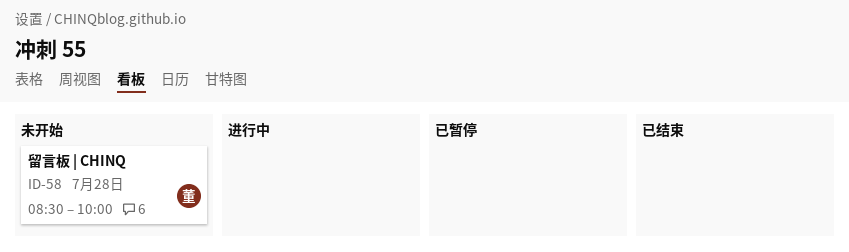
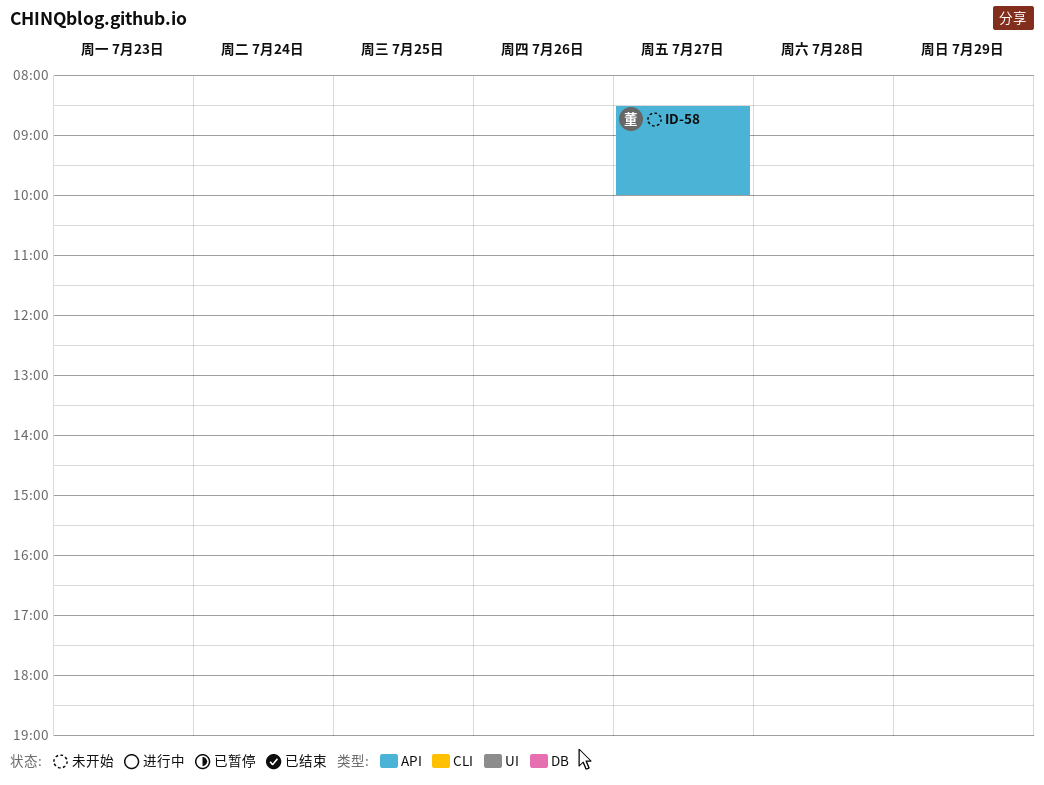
ID-58, day: Jul 28 -> Jul 27

